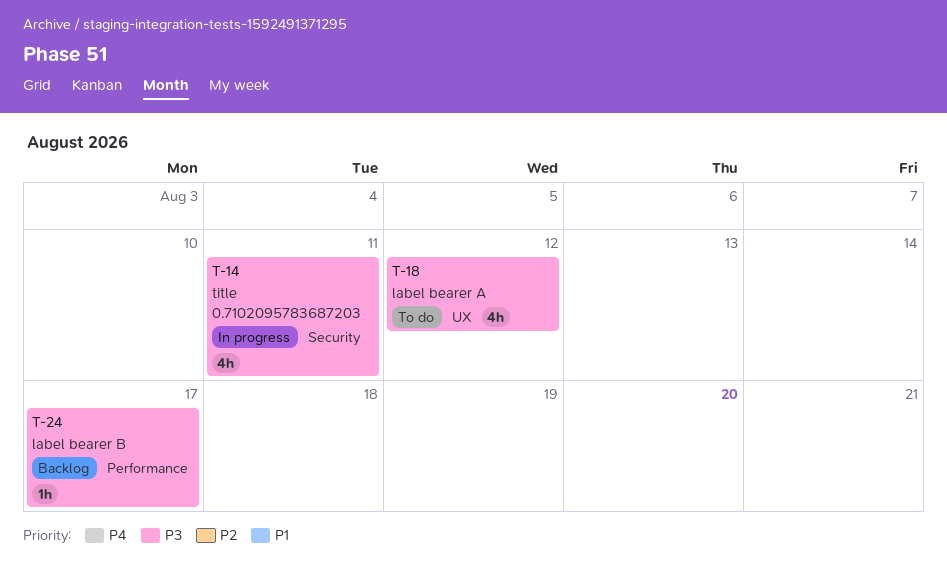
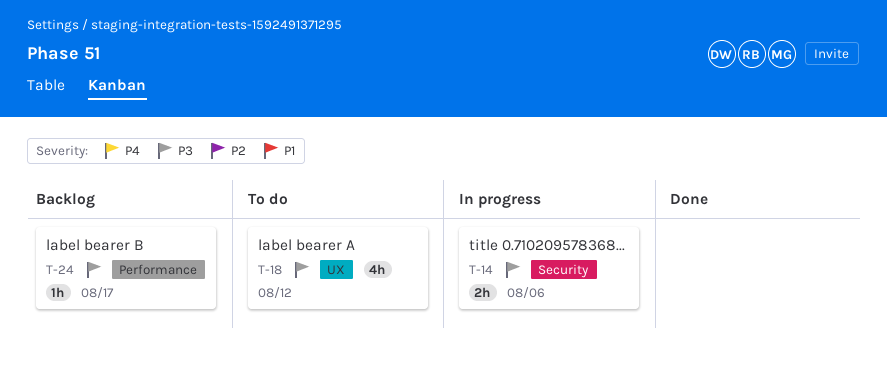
T-14, estimate: 4h -> 2h
T-14, due: Aug 11 -> Aug 6

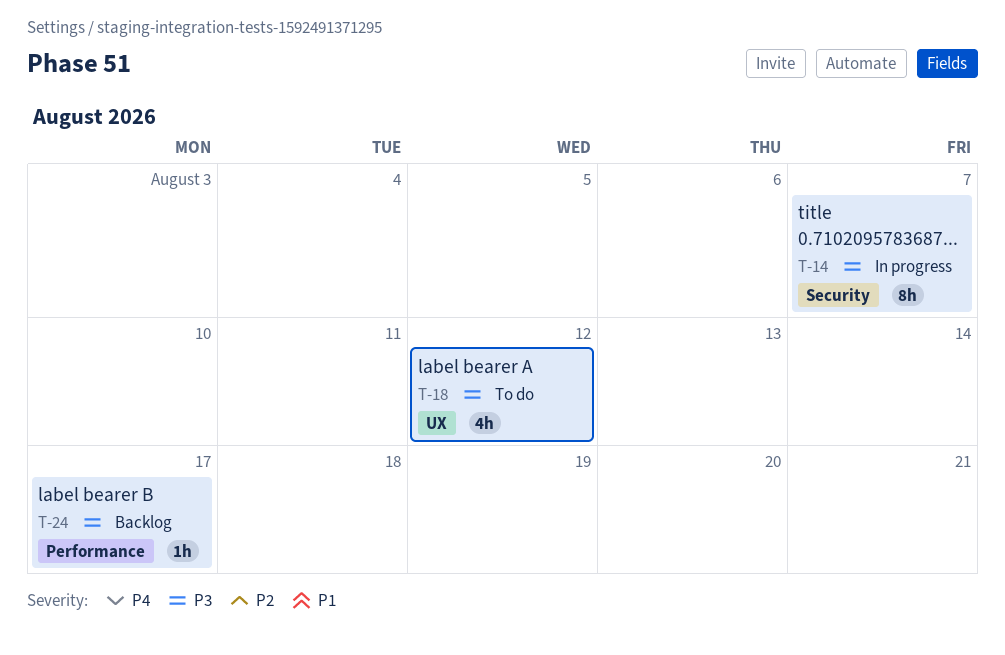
T-14, estimate: 2h -> 8h
T-14, due: Aug 6 -> Aug 7

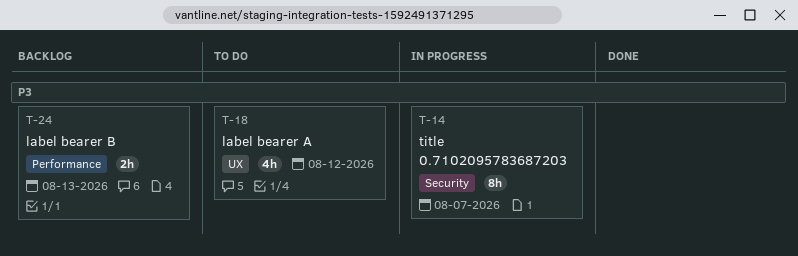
T-24, estimate: 1h -> 2h
T-24, due: Aug 17 -> Aug 13

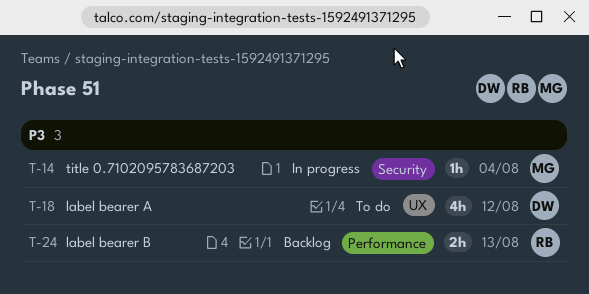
T-14, estimate: 8h -> 1h
T-14, due: Aug 7 -> Aug 4

